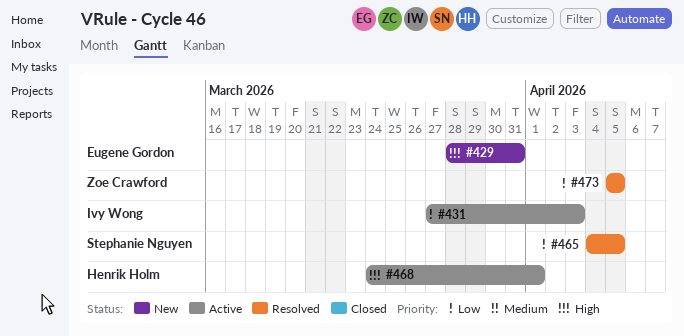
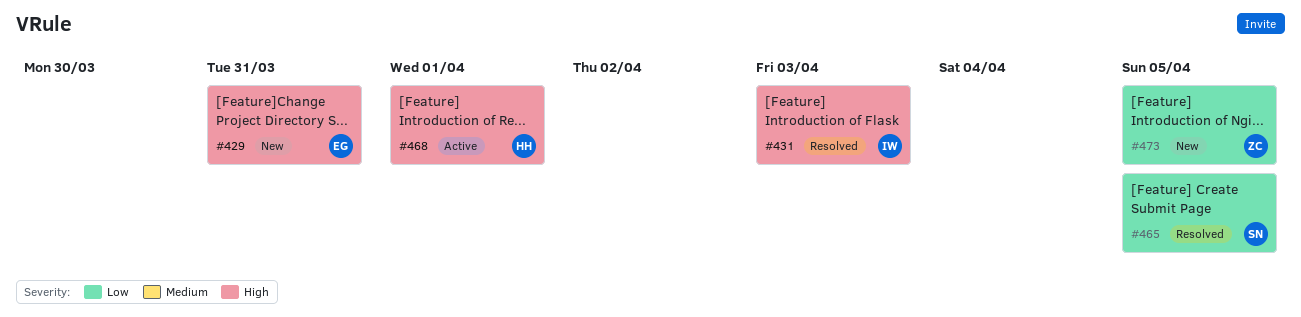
#431, status: Active -> Resolved
#431, priority: Low -> High
#473, status: Resolved -> New

